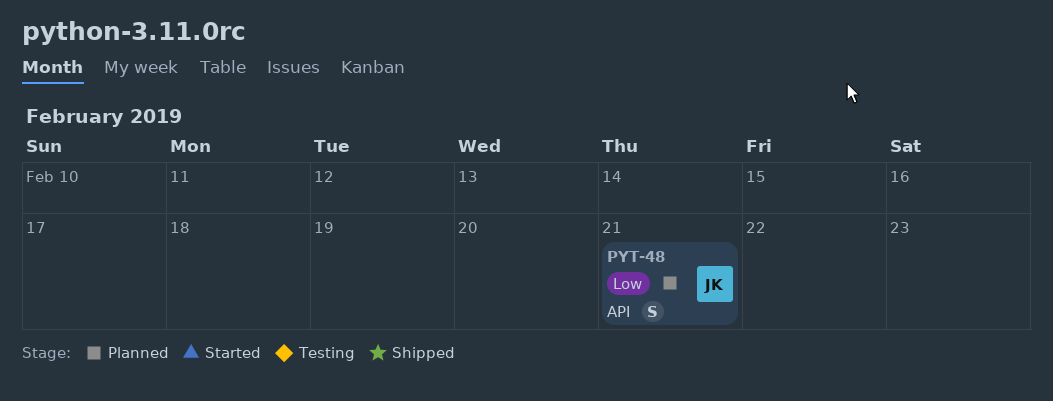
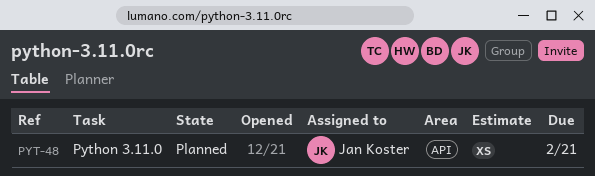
PYT-48, estimate: S -> XS

